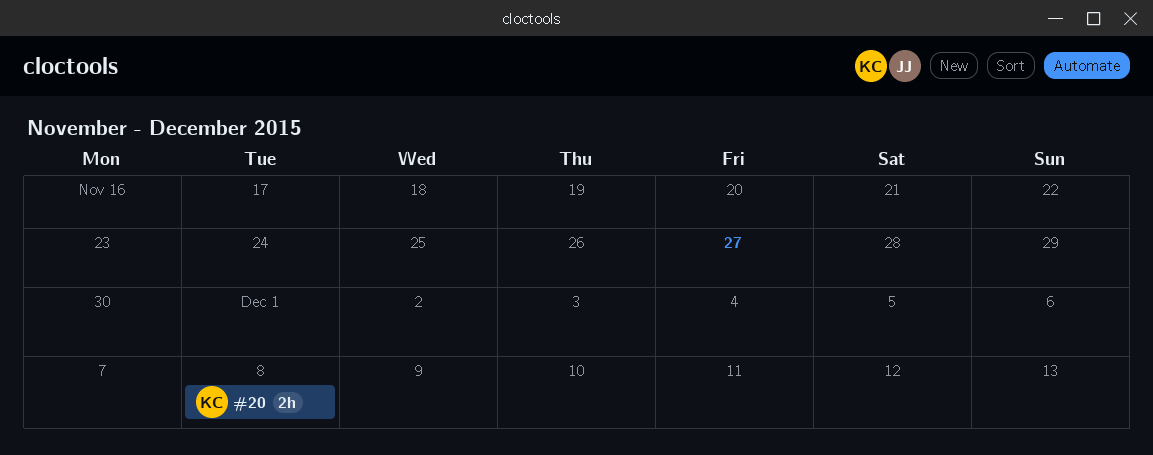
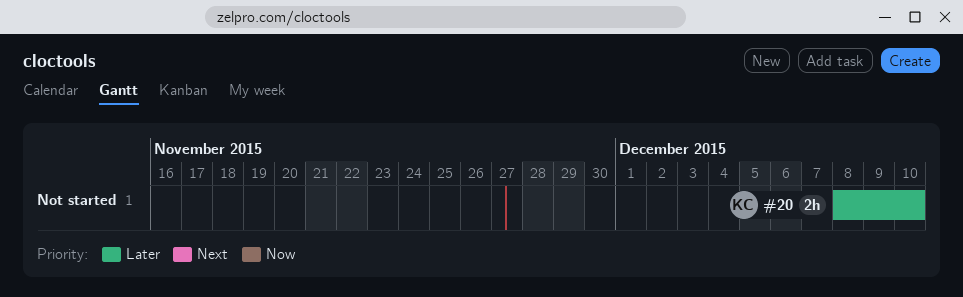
#20, due: Dec 8 -> Dec 10

